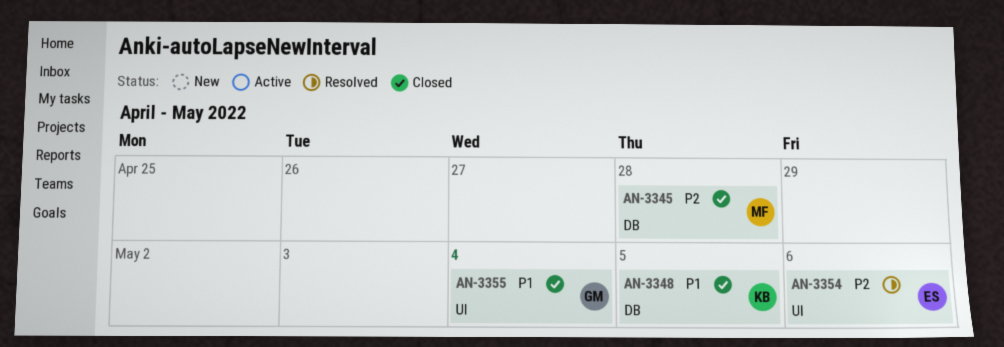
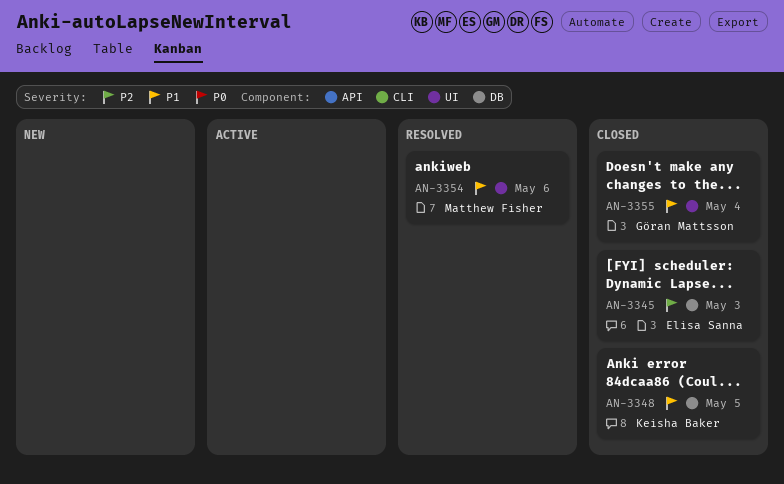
AN-3345, owner: Matthew Fisher -> Elisa Sanna
AN-3345, due: Apr 28 -> May 3
AN-3354, owner: Elisa Sanna -> Matthew Fisher
AN-3354, priority: P2 -> P1

